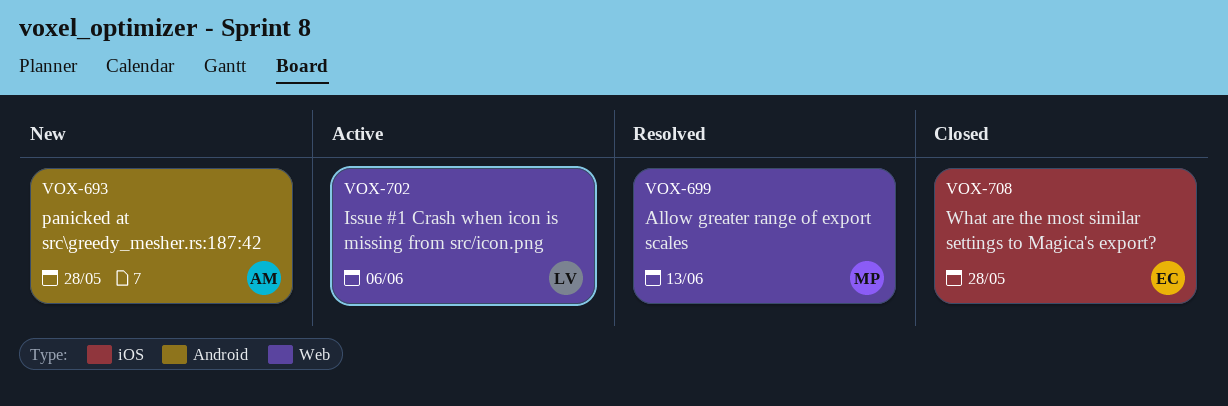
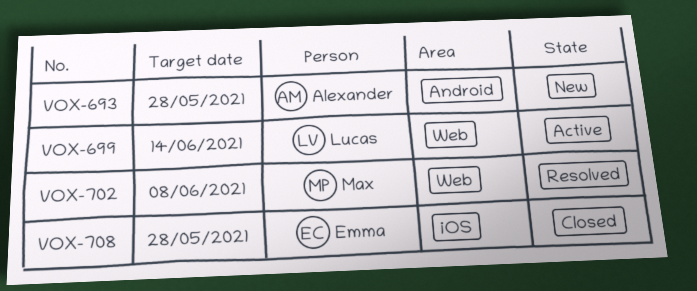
VOX-699, status: Resolved -> Active
VOX-699, owner: Max -> Lucas
VOX-699, due: Jun 13 -> Jun 14
VOX-702, status: Active -> Resolved
VOX-702, owner: Lucas -> Max
VOX-702, due: Jun 6 -> Jun 8

